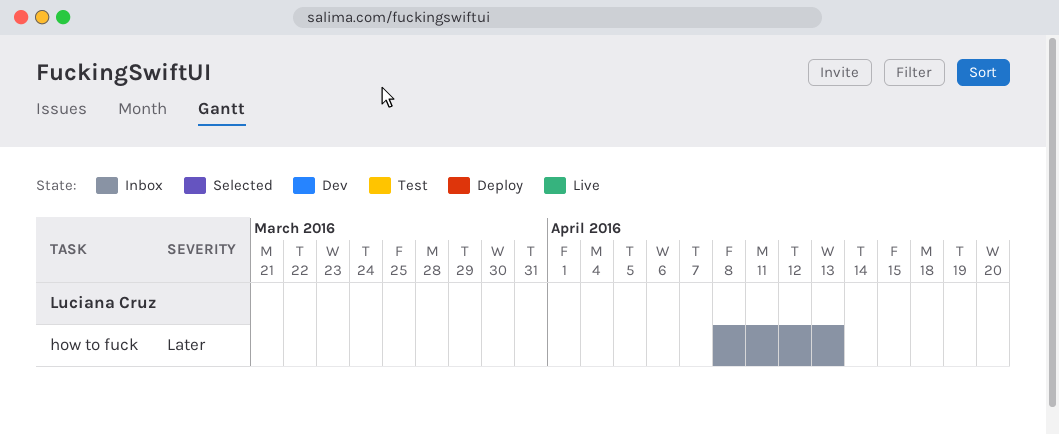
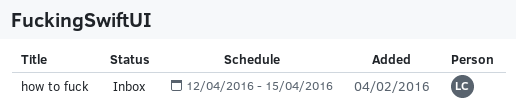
how to fuck, start: Apr 8 -> Apr 12
how to fuck, due: Apr 13 -> Apr 15

